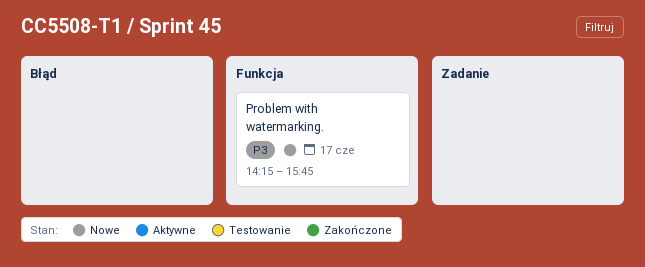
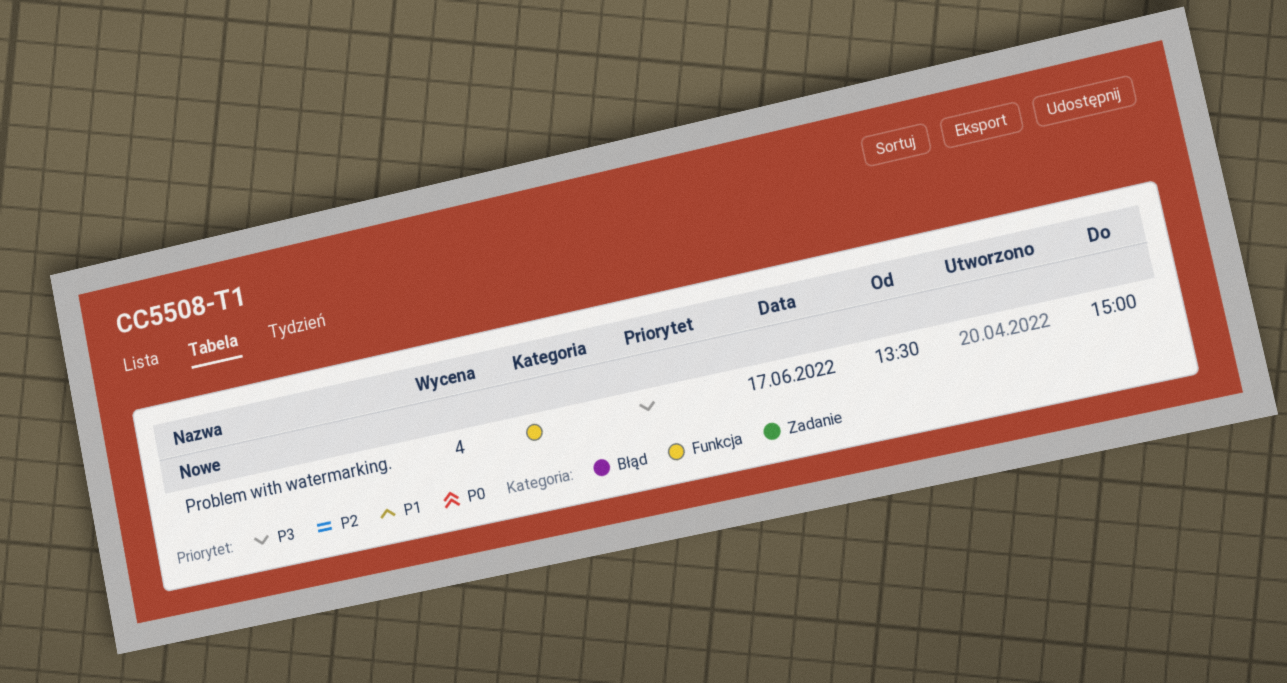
Problem with watermarking., begins: 14:15 -> 13:30
Problem with watermarking., ends: 15:45 -> 15:00

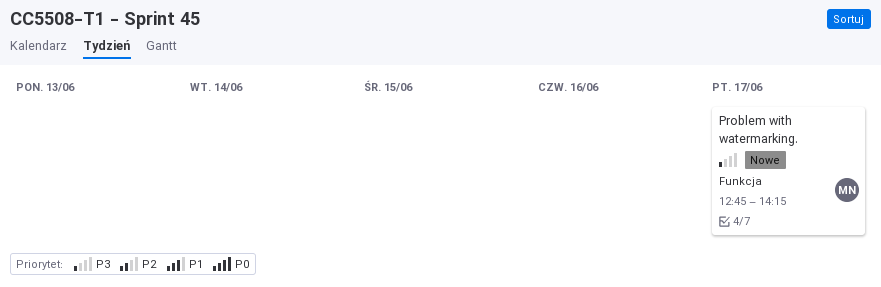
Problem with watermarking., begins: 13:30 -> 12:45
Problem with watermarking., ends: 15:00 -> 14:15

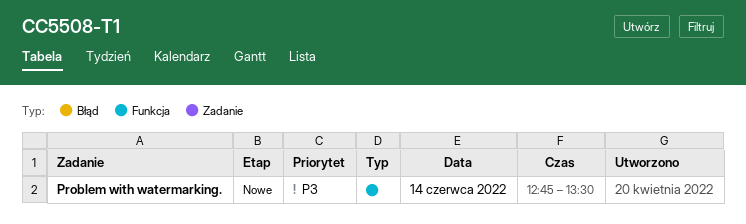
Problem with watermarking., day: Jun 17 -> Jun 14
Problem with watermarking., ends: 14:15 -> 13:30

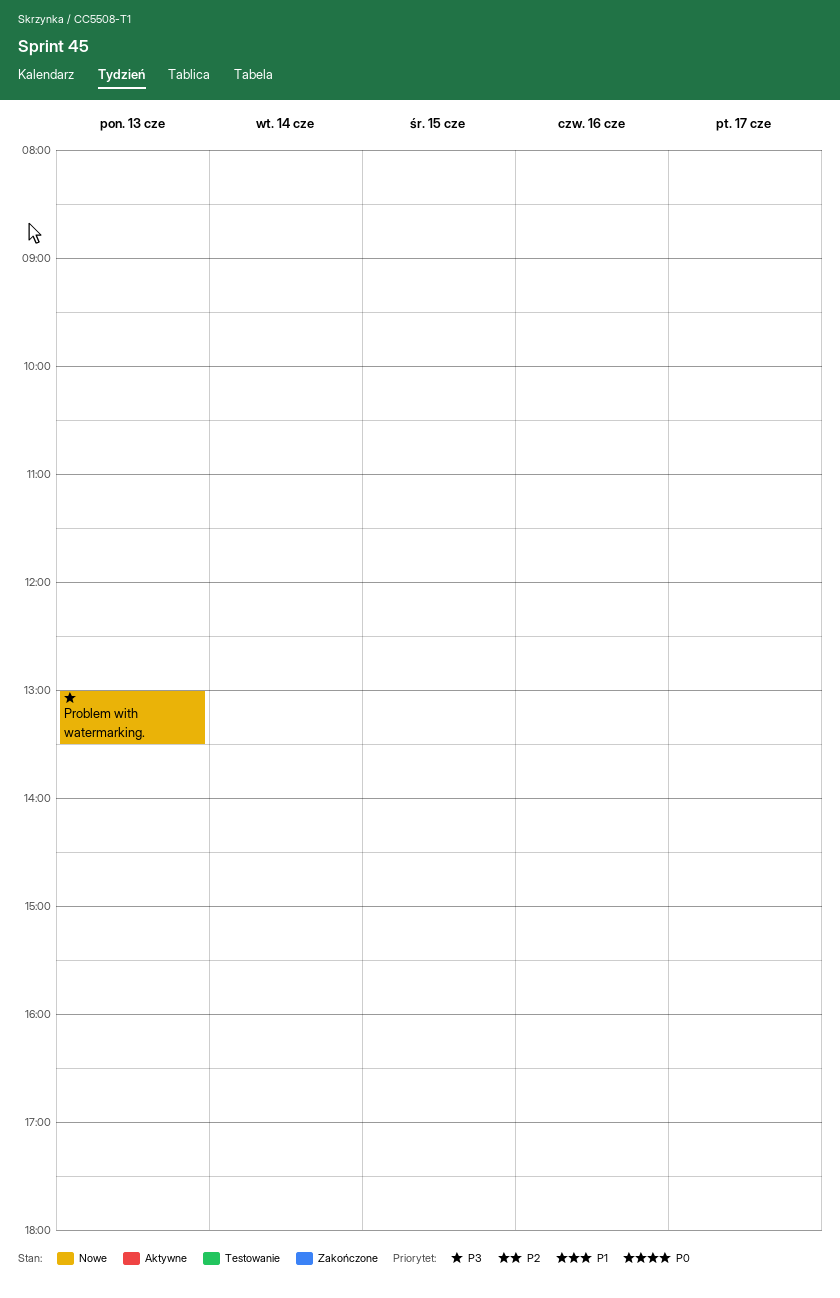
Problem with watermarking., day: Jun 14 -> Jun 13
Problem with watermarking., begins: 12:45 -> 13:00

